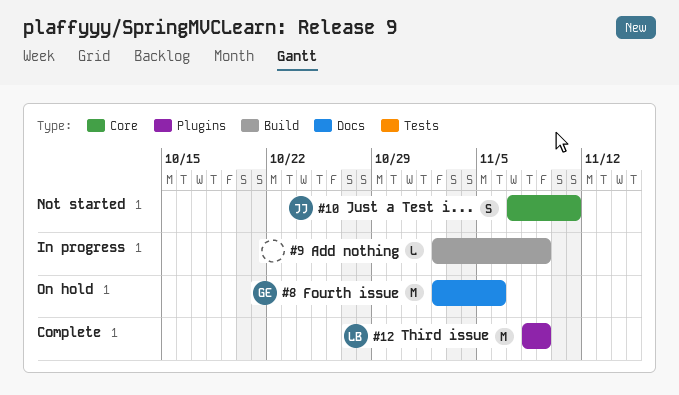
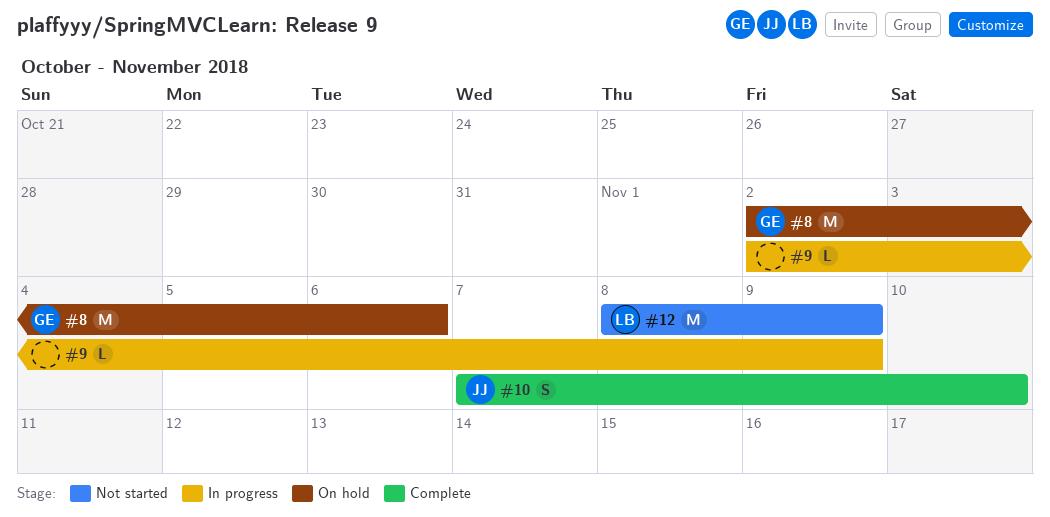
#10, status: Not started -> Complete
#10, due: Nov 11 -> Nov 10
#12, status: Complete -> Not started

